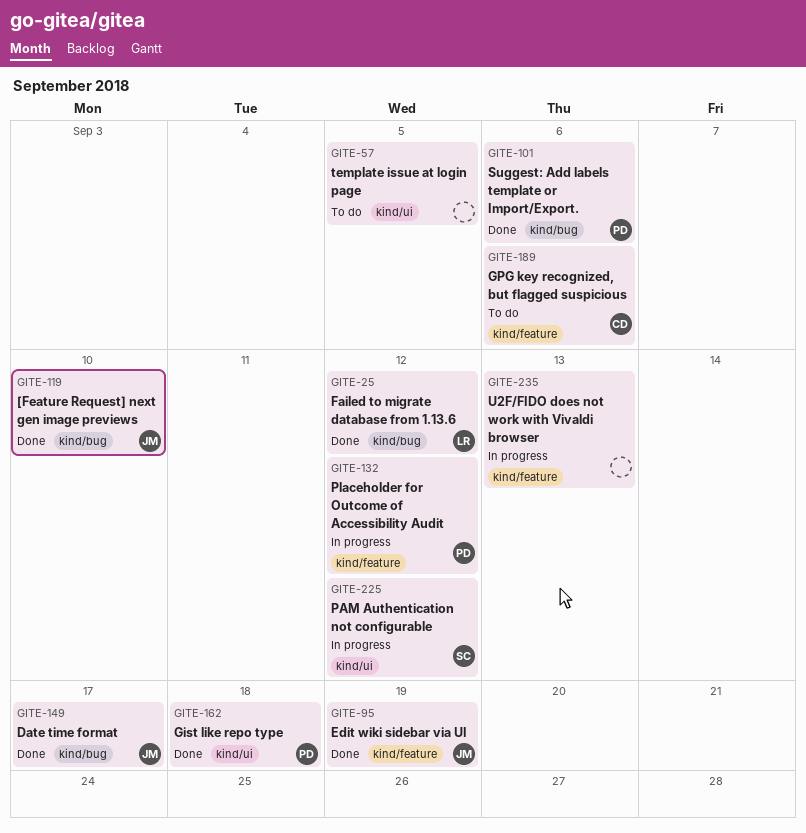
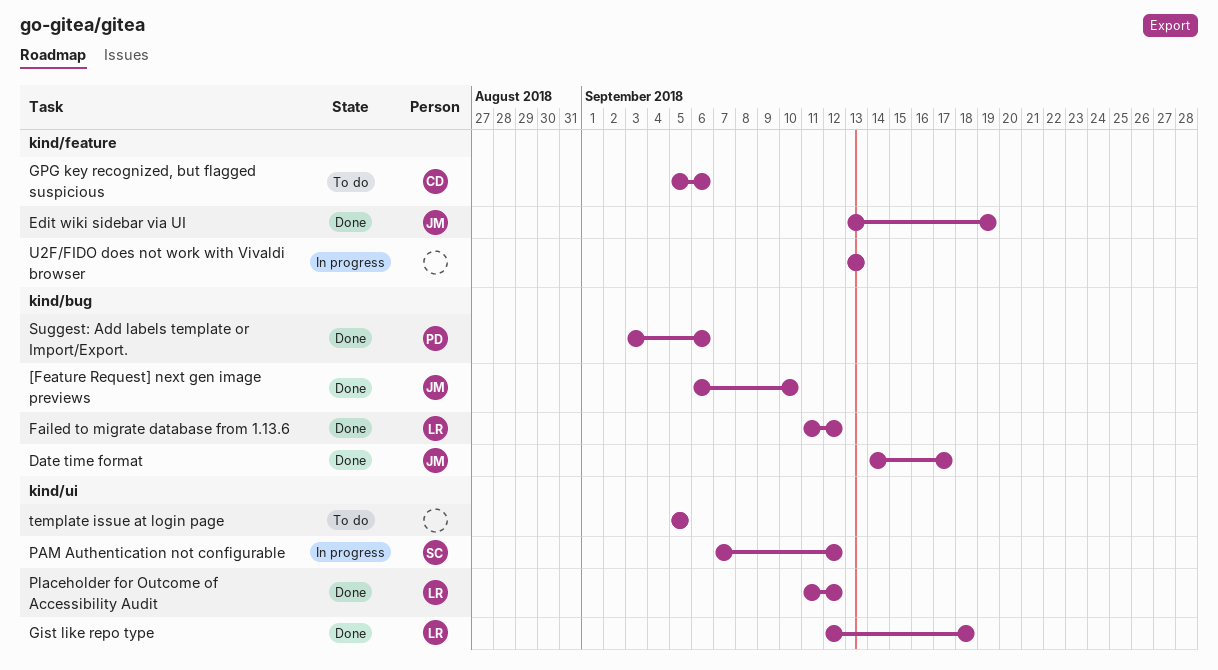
Gist like repo type, owner: PD -> LR
Placeholder for Outcome of Accessibility Audit, status: In progress -> Done
Placeholder for Outcome of Accessibility Audit, owner: PD -> LR
Placeholder for Outcome of Accessibility Audit, label: kind/feature -> kind/ui

